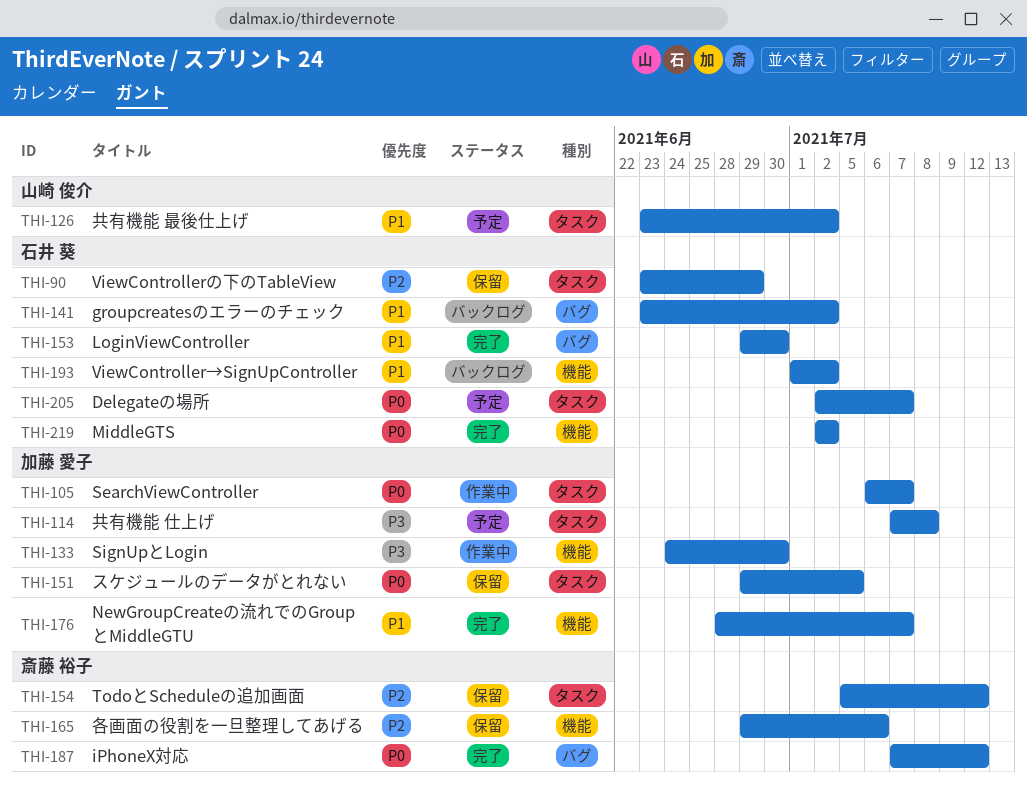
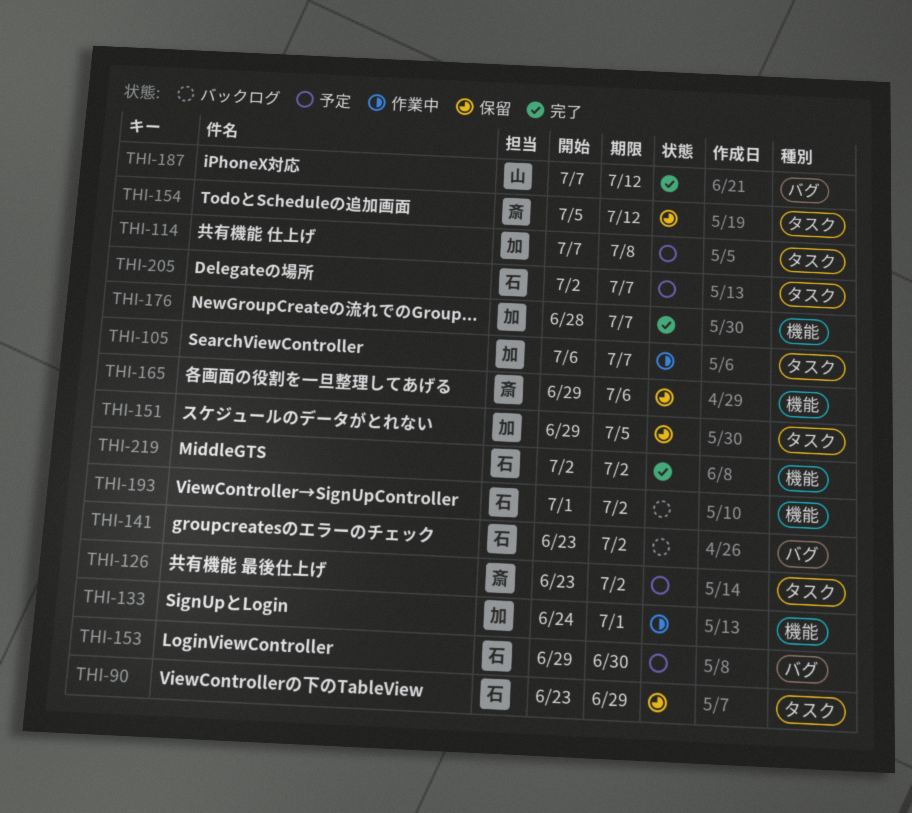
THI-126, owner: 山崎 俊介 -> 斎藤 裕子
THI-133, due: Jun 30 -> Jul 1
THI-153, status: 完了 -> 予定
THI-187, owner: 斎藤 裕子 -> 山崎 俊介

